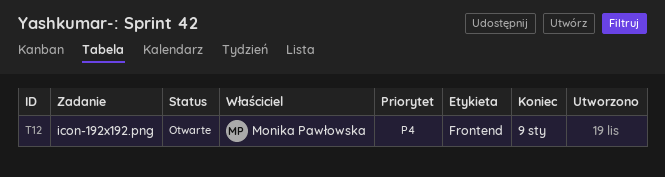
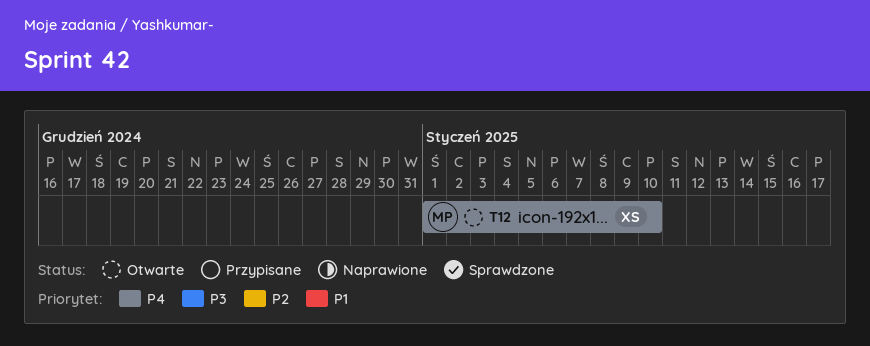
T12, due: Jan 9 -> Jan 10

